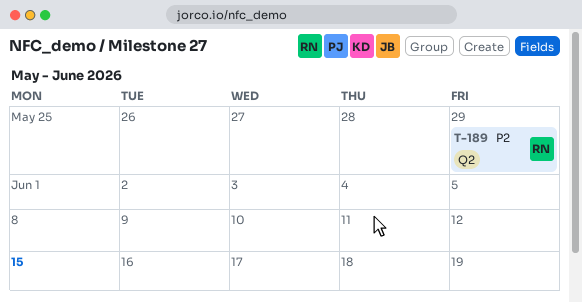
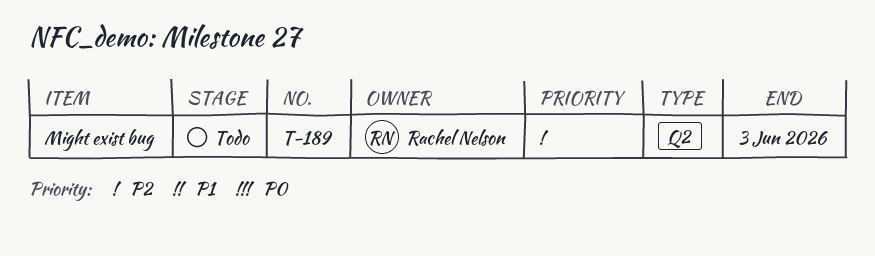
T-189, due: May 29 -> Jun 3

